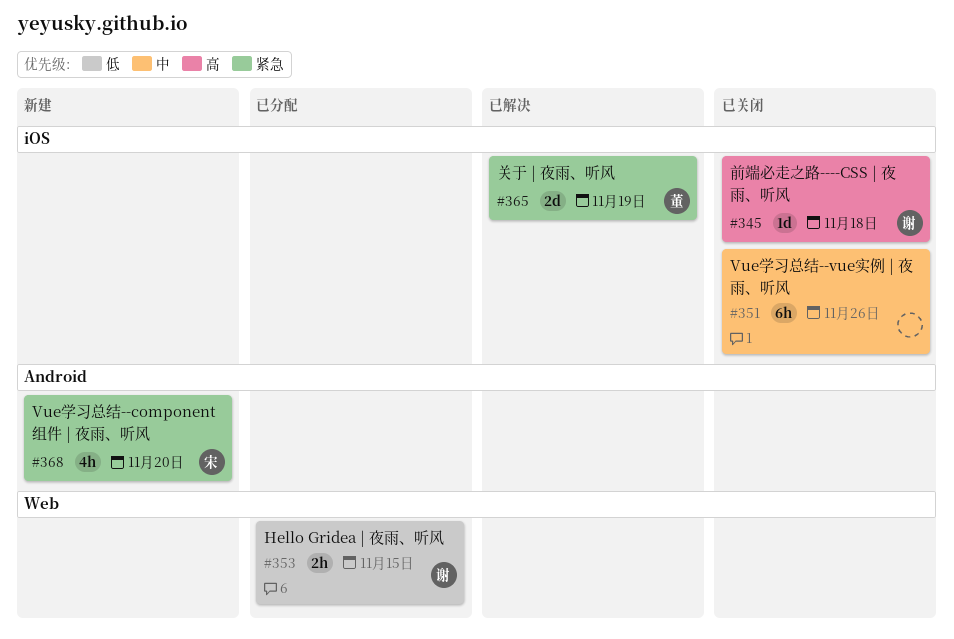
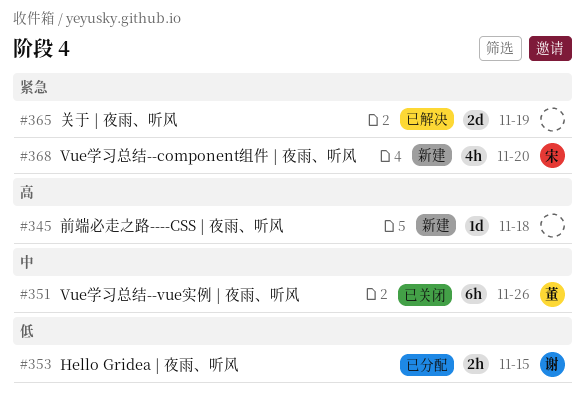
#345, status: 已关闭 -> 新建
#345, owner: 谢 -> none
#351, owner: none -> 董
#365, owner: 董 -> none

